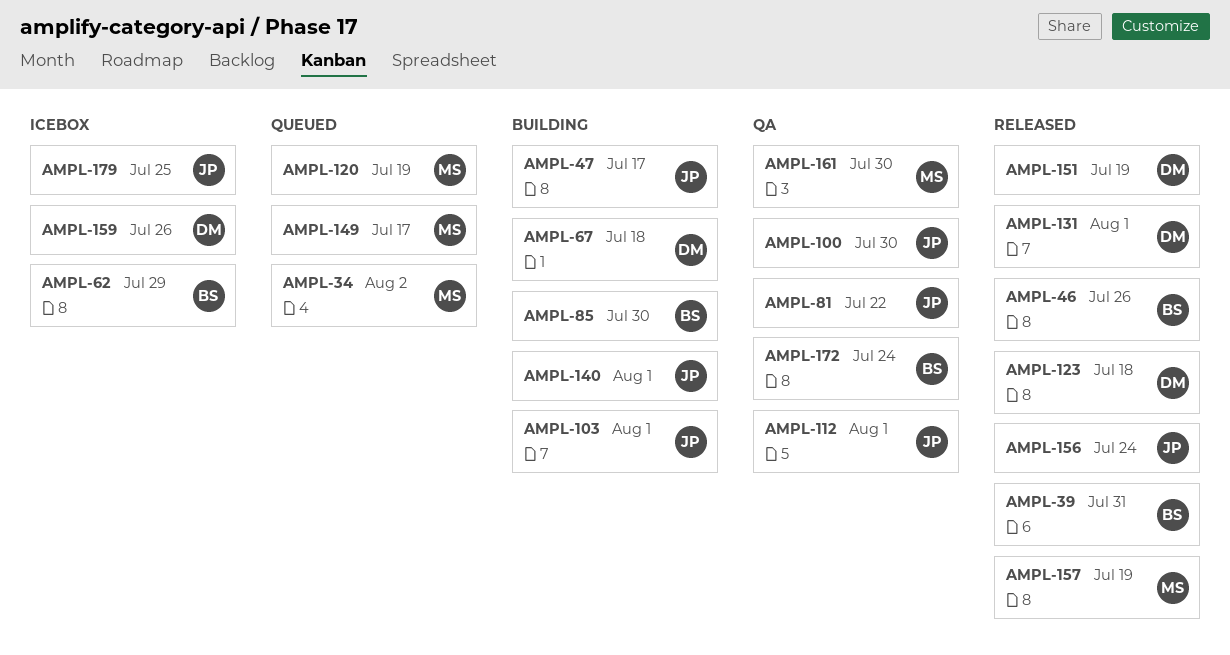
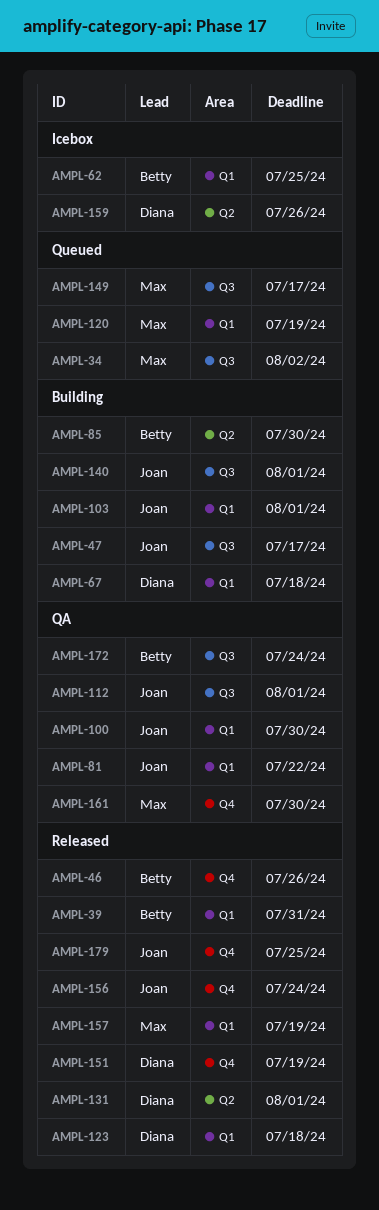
AMPL-62, due: Jul 29 -> Jul 25
AMPL-179, status: Icebox -> Released

